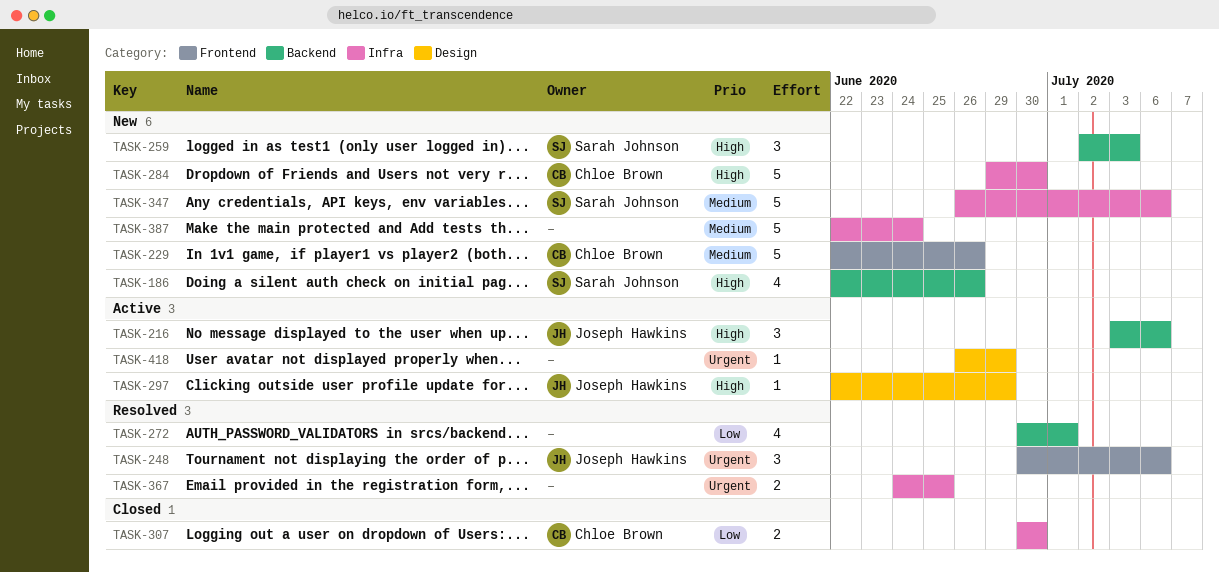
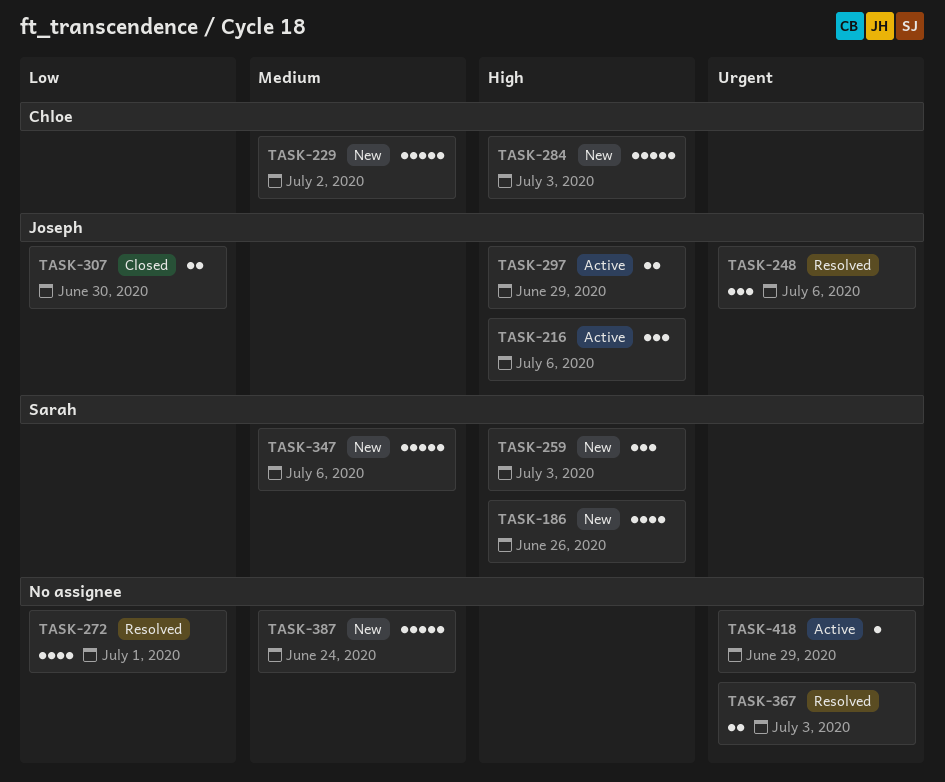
TASK-229, due: Jun 26 -> Jul 2
TASK-284, due: Jun 30 -> Jul 3
TASK-297, estimate: 1 -> 2
TASK-307, owner: Chloe Brown -> Joseph Hawkins
TASK-367, due: Jun 25 -> Jul 3

